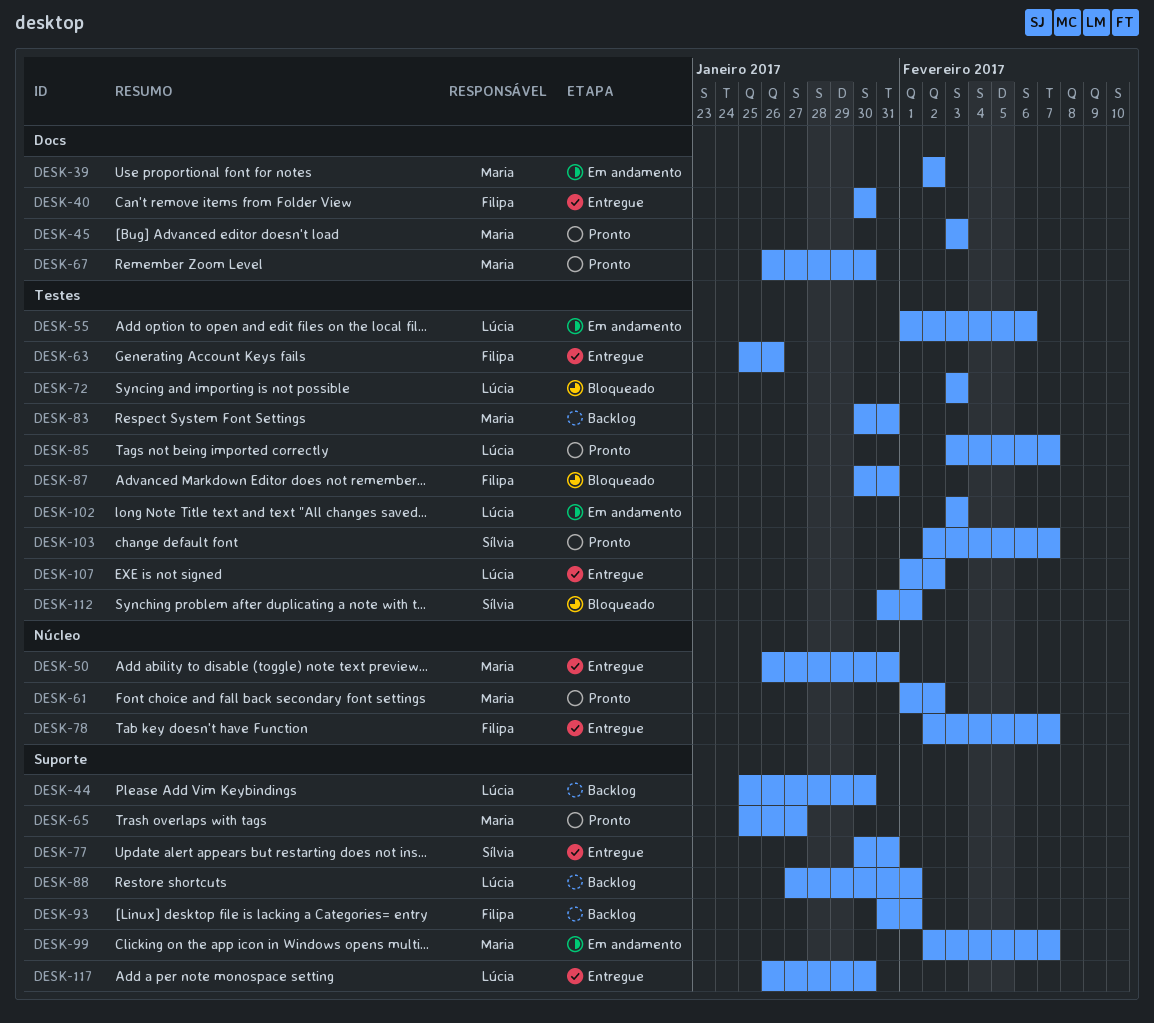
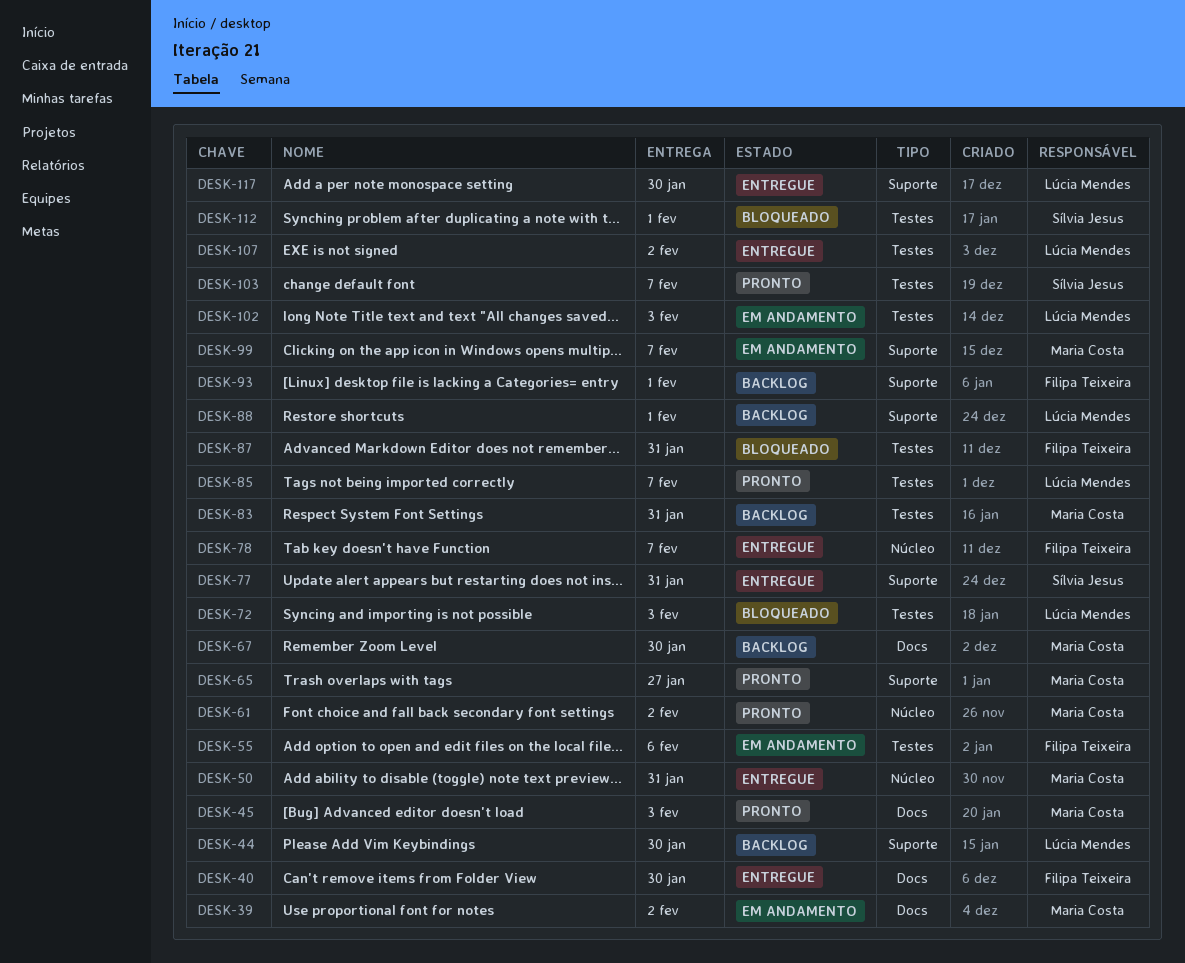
DESK-55, owner: Lúcia Mendes -> Filipa Teixeira
DESK-63: present -> none
DESK-67, status: Pronto -> Backlog

